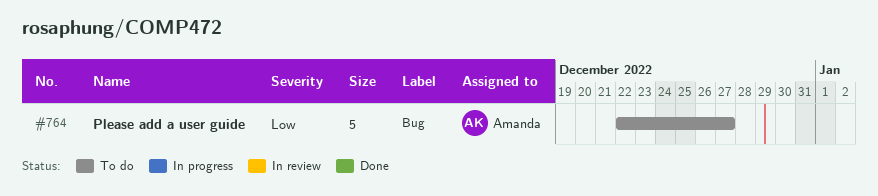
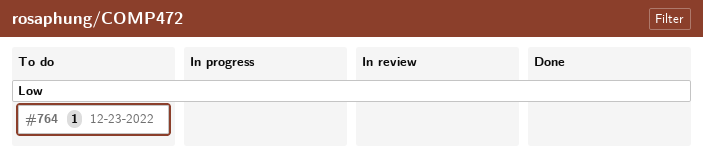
#764, estimate: 5 -> 1
#764, due: Dec 27 -> Dec 23

